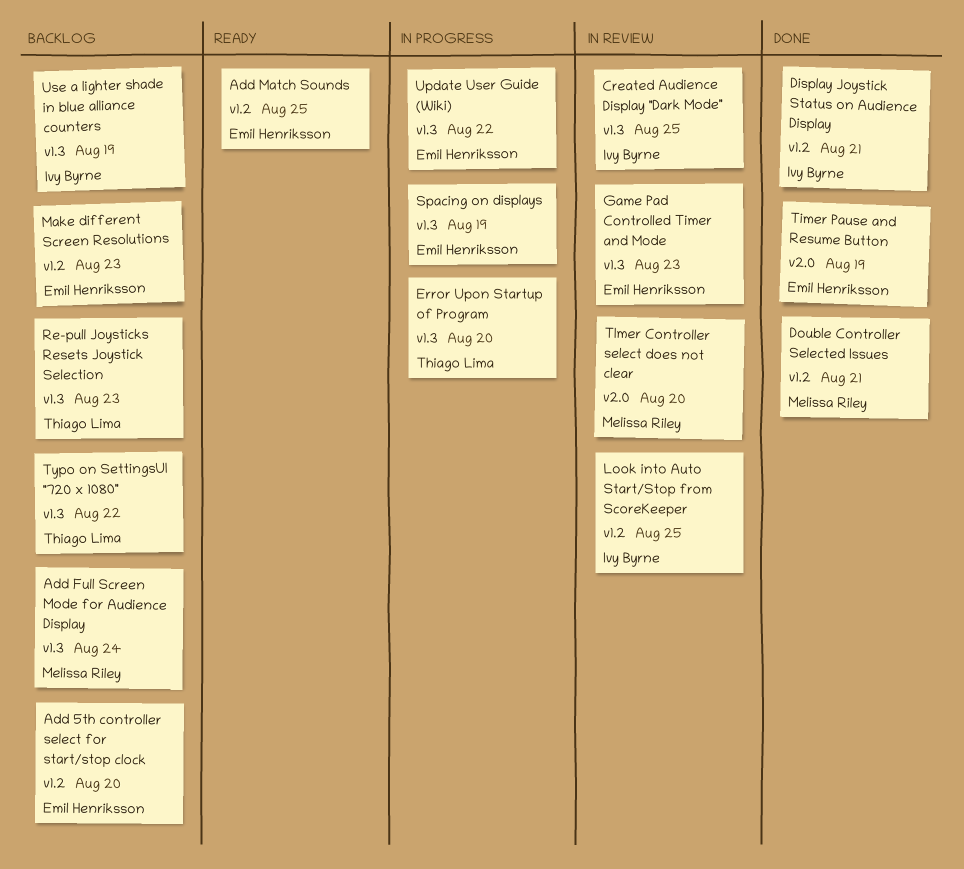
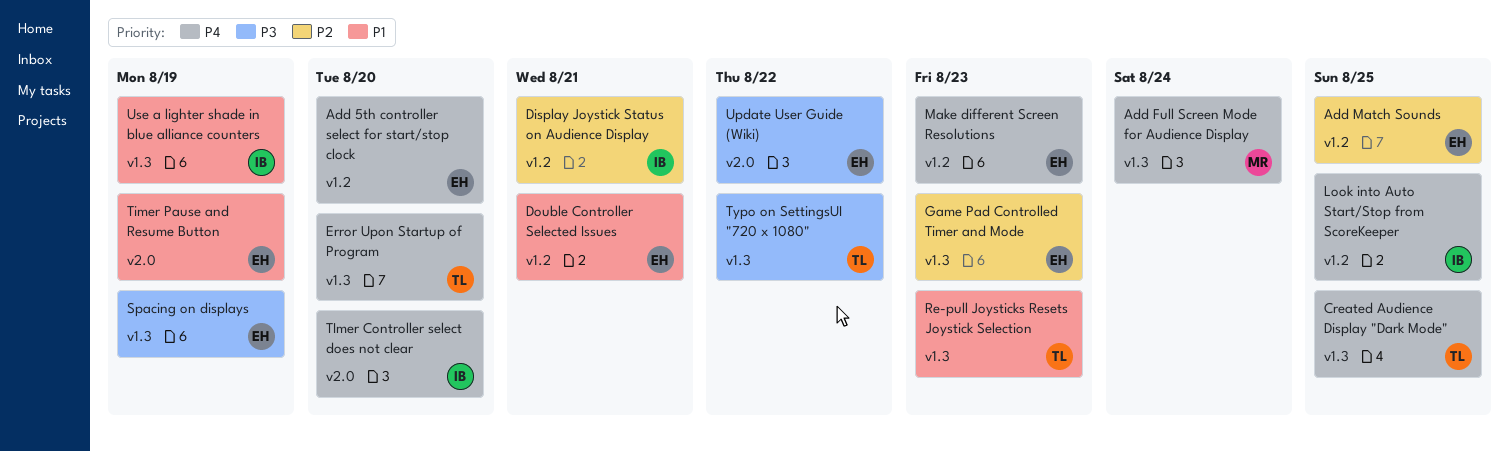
Created Audience Display "Dark Mode", owner: Ivy Byrne -> Thiago Lima
Double Controller Selected Issues, owner: Melissa Riley -> Emil Henriksson
TImer Controller select does not clear, owner: Melissa Riley -> Ivy Byrne
Update User Guide (Wiki), label: v1.3 -> v2.0

